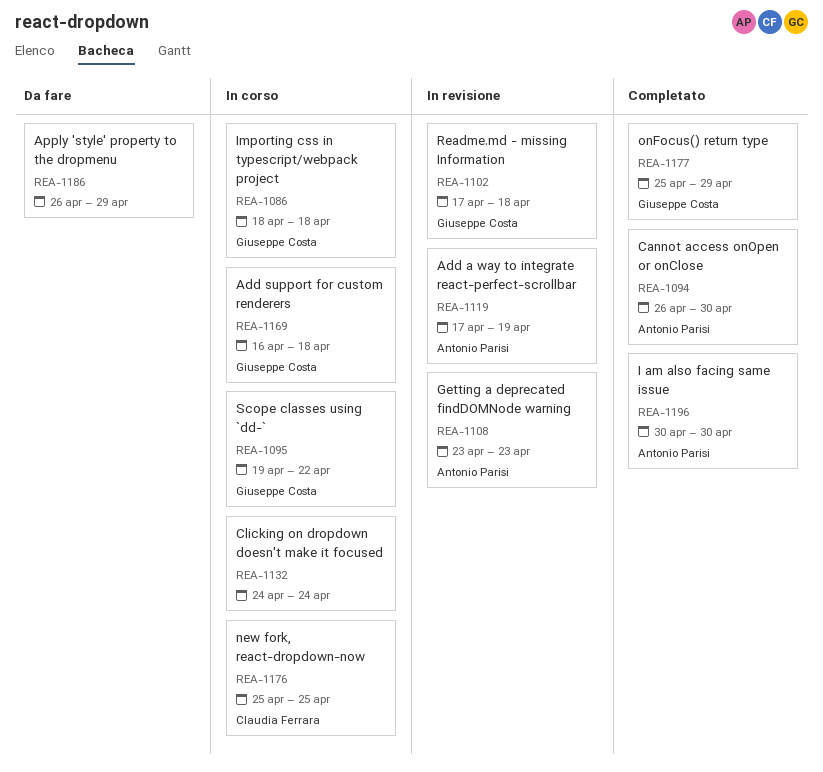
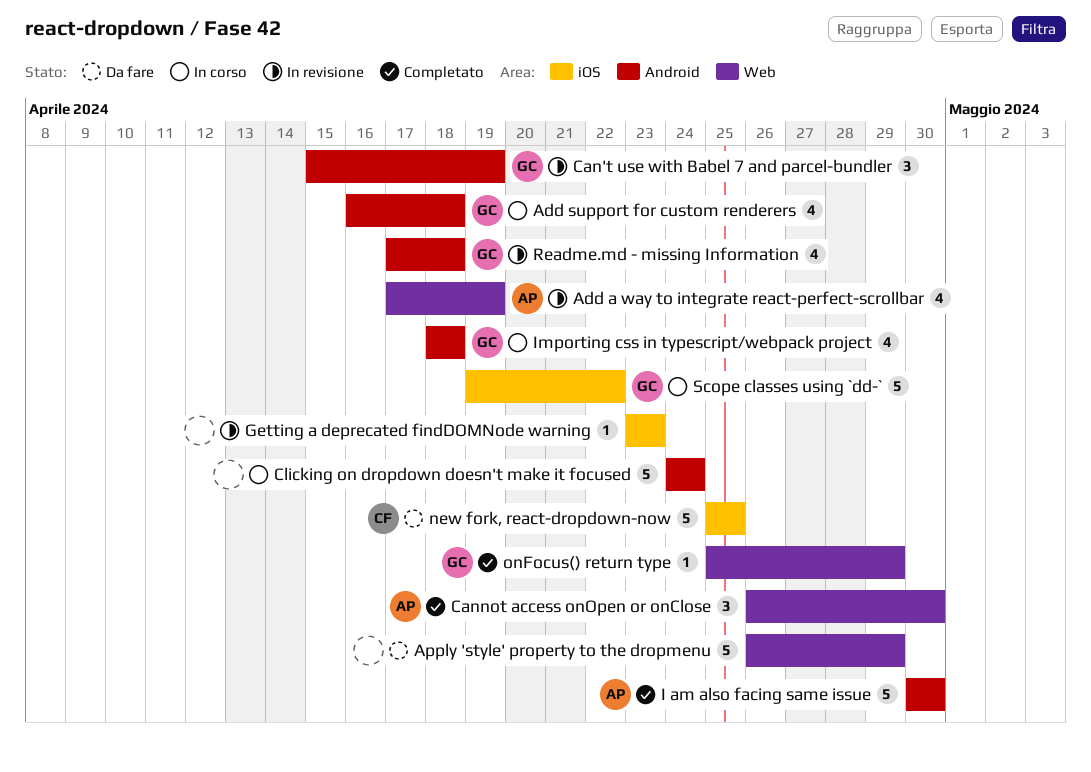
Can't use with Babel 7 and parcel-bundler: none -> present
Getting a deprecated findDOMNode warning, owner: Antonio Parisi -> none
new fork, react-dropdown-now, status: In corso -> Da fare

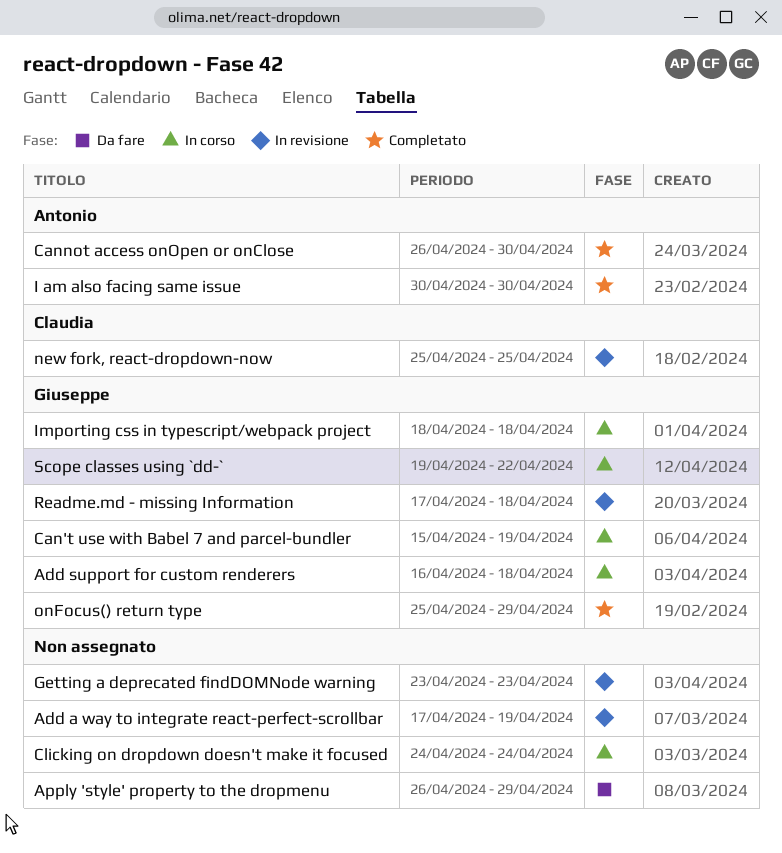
Add a way to integrate react-perfect-scrollbar, owner: Antonio -> none
Can't use with Babel 7 and parcel-bundler, status: In revisione -> In corso
new fork, react-dropdown-now, status: Da fare -> In revisione

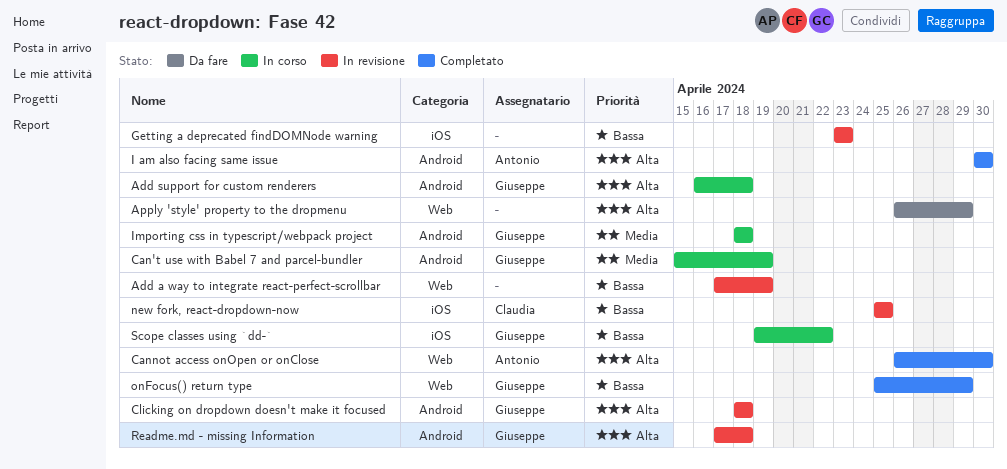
Clicking on dropdown doesn't make it focused, status: In corso -> In revisione
Clicking on dropdown doesn't make it focused, owner: none -> Giuseppe
Clicking on dropdown doesn't make it focused, start: Apr 24 -> Apr 18
Clicking on dropdown doesn't make it focused, due: Apr 24 -> Apr 18

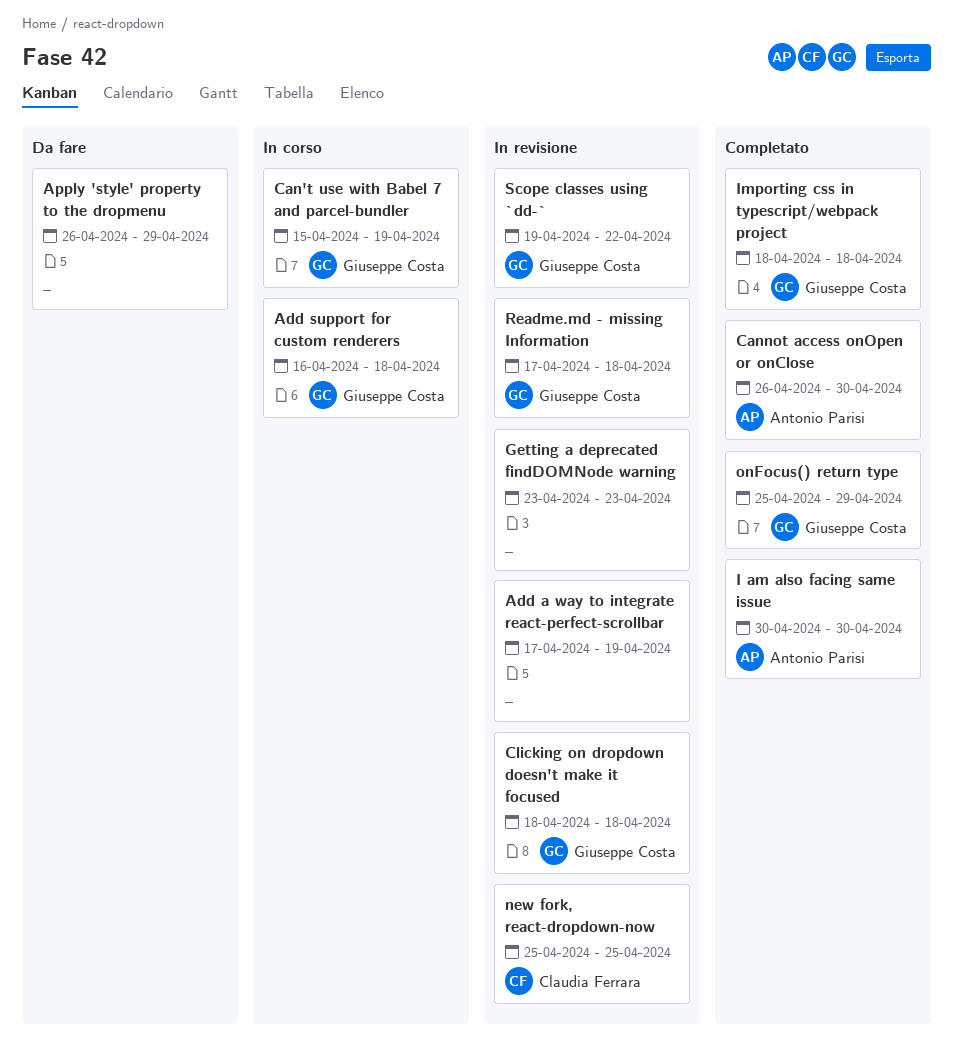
Importing css in typescript/webpack project, status: In corso -> Completato
Scope classes using `dd-`, status: In corso -> In revisione

